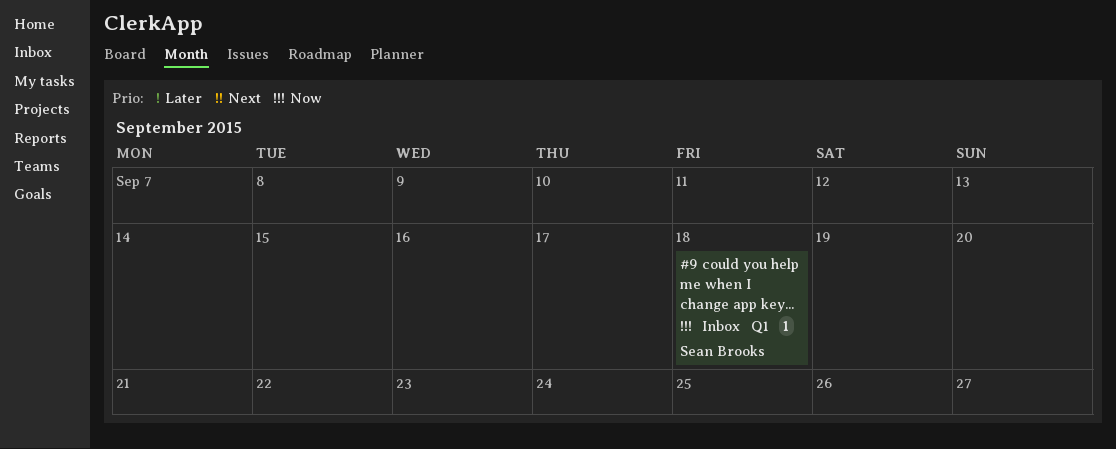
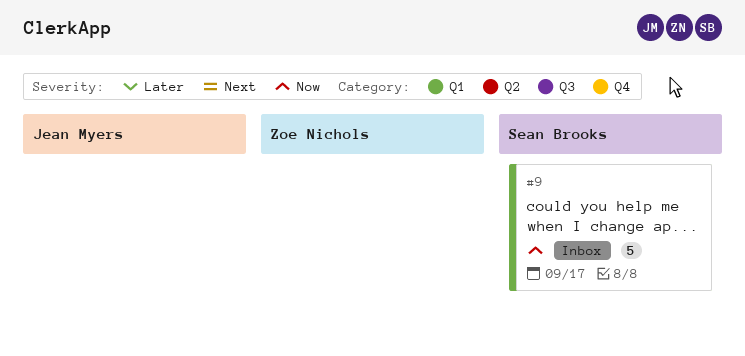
#9, estimate: 1 -> 5
#9, due: Sep 18 -> Sep 17

